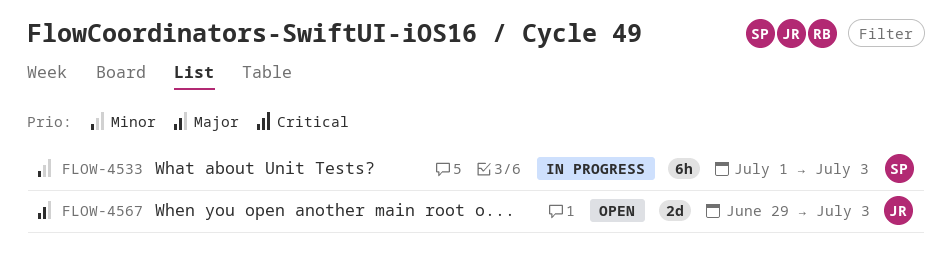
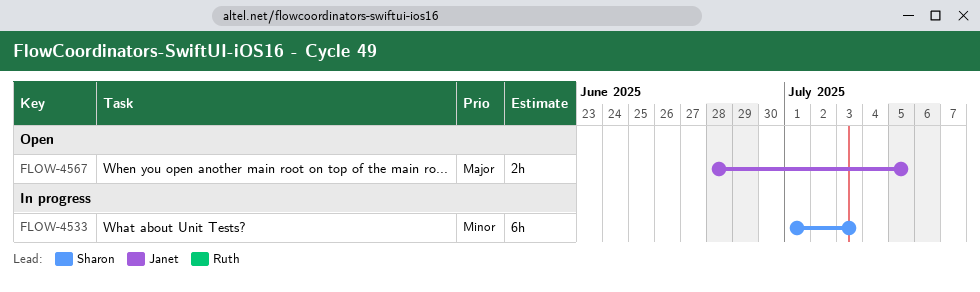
FLOW-4567, estimate: 2d -> 2h
FLOW-4567, start: Jun 29 -> Jun 28
FLOW-4567, due: Jul 3 -> Jul 5

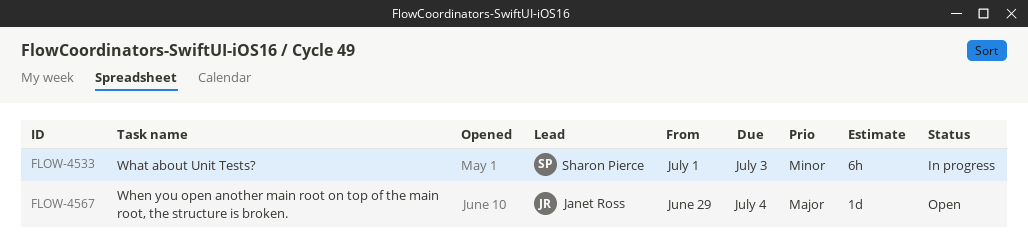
FLOW-4567, estimate: 2h -> 1d
FLOW-4567, start: Jun 28 -> Jun 29
FLOW-4567, due: Jul 5 -> Jul 4

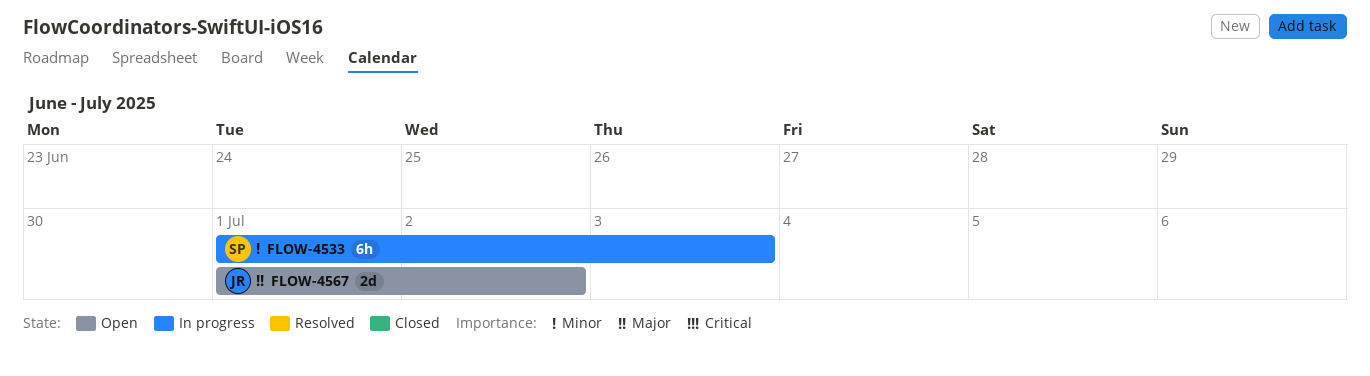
FLOW-4567, estimate: 1d -> 2d
FLOW-4567, start: Jun 29 -> Jul 1
FLOW-4567, due: Jul 4 -> Jul 2

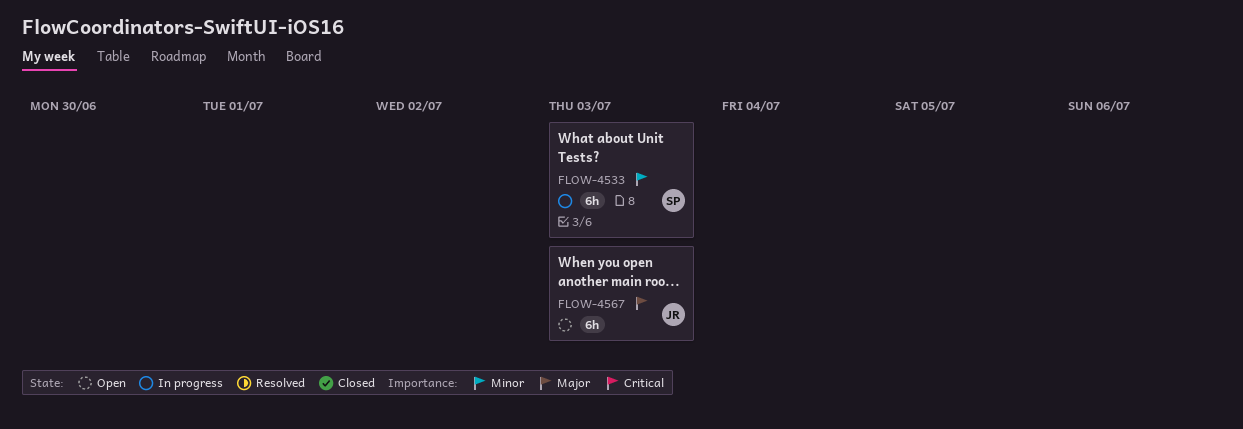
FLOW-4567, estimate: 2d -> 6h
FLOW-4567, due: Jul 2 -> Jul 3

